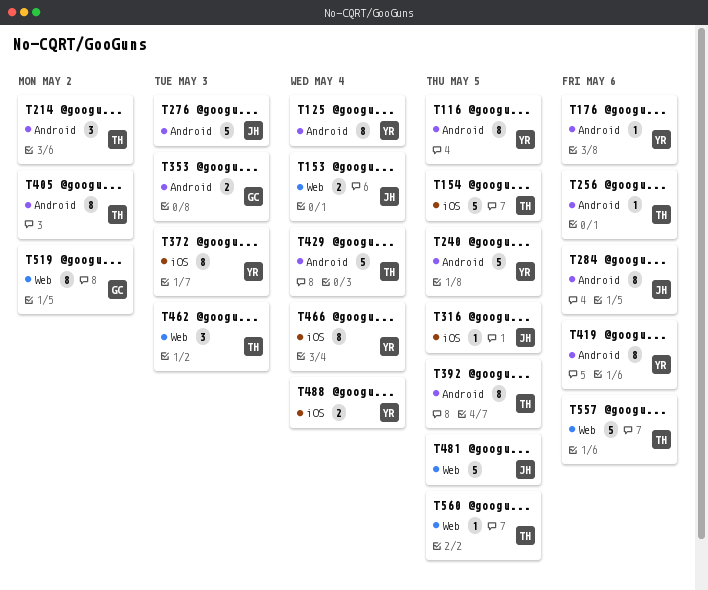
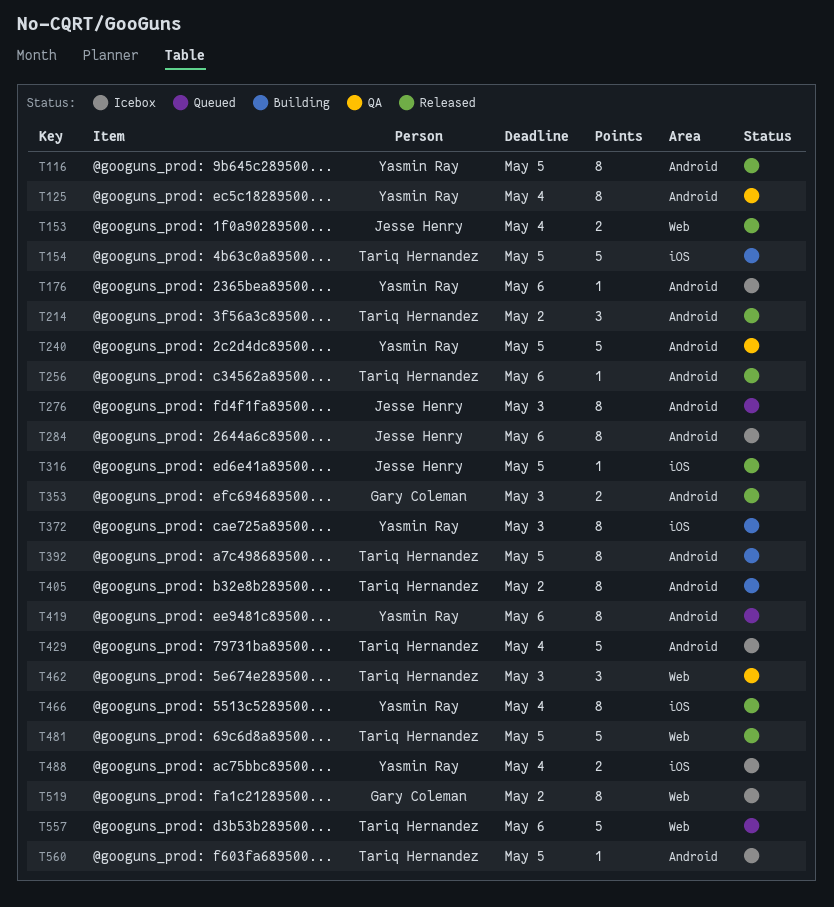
T276, estimate: 5 -> 8
T481, owner: Jesse Henry -> Tariq Hernandez
T560, label: Web -> Android

